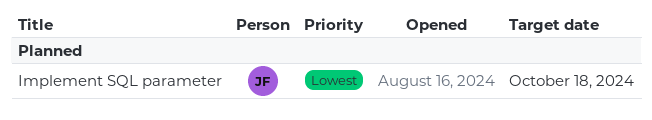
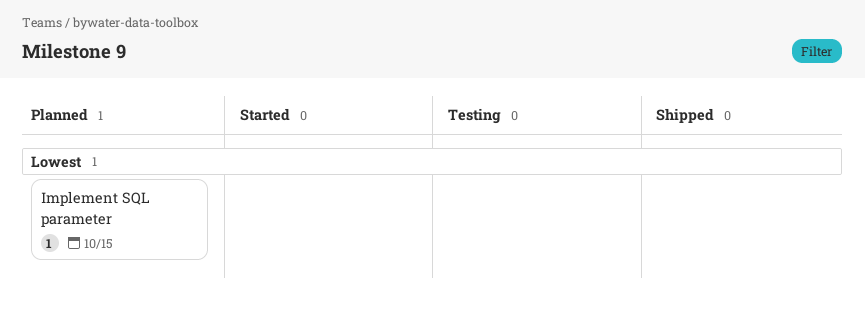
Implement SQL parameter, due: Oct 18 -> Oct 15

